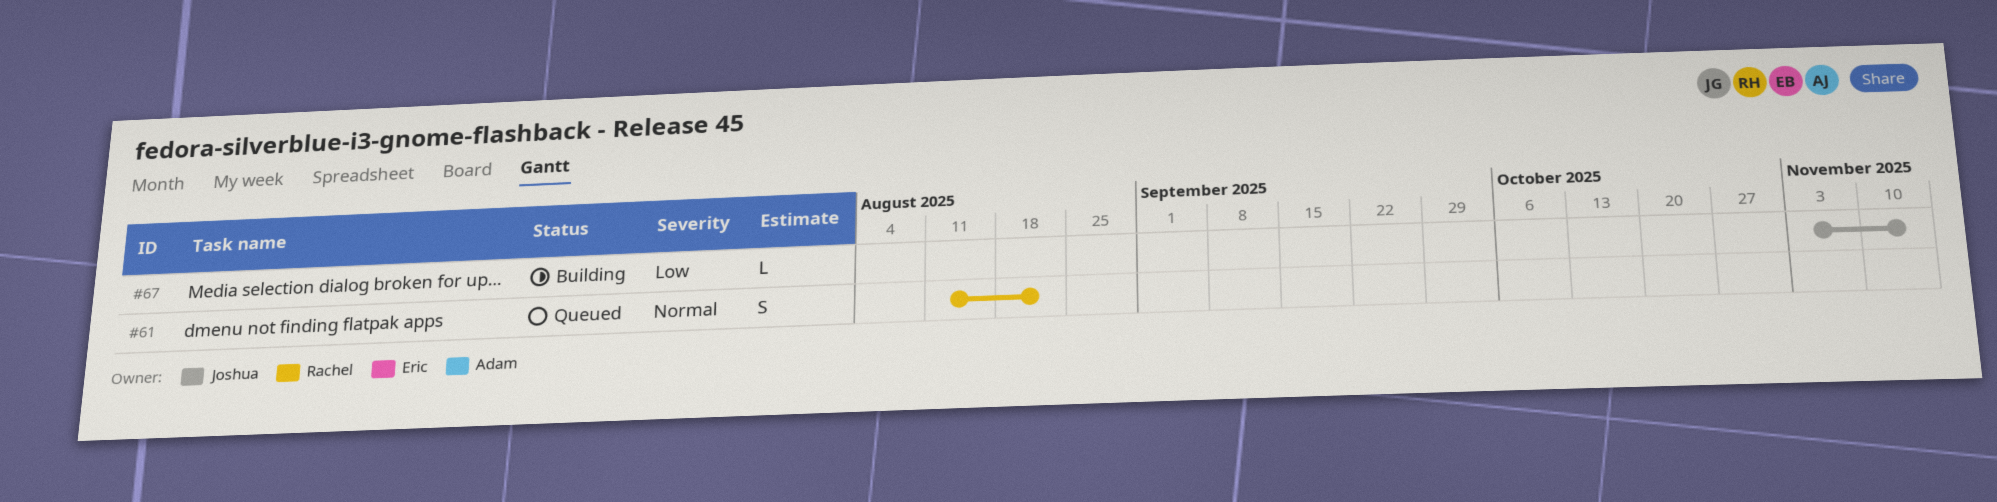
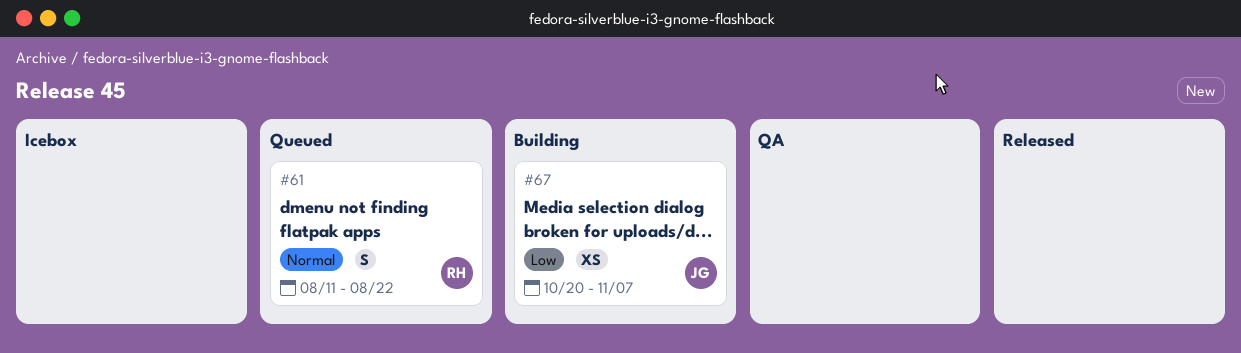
#67, estimate: L -> XS
#67, start: Nov 3 -> Oct 20
#67, due: Nov 14 -> Nov 7

